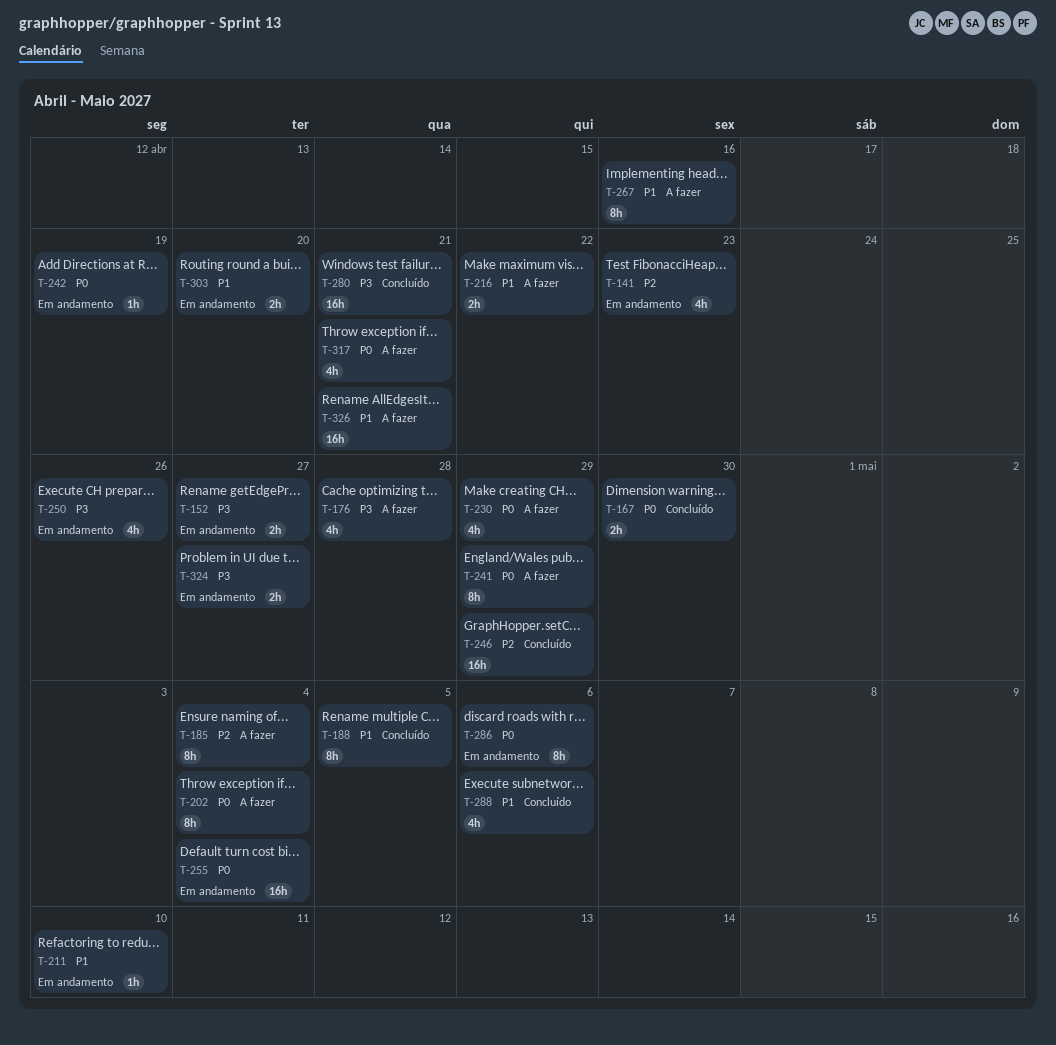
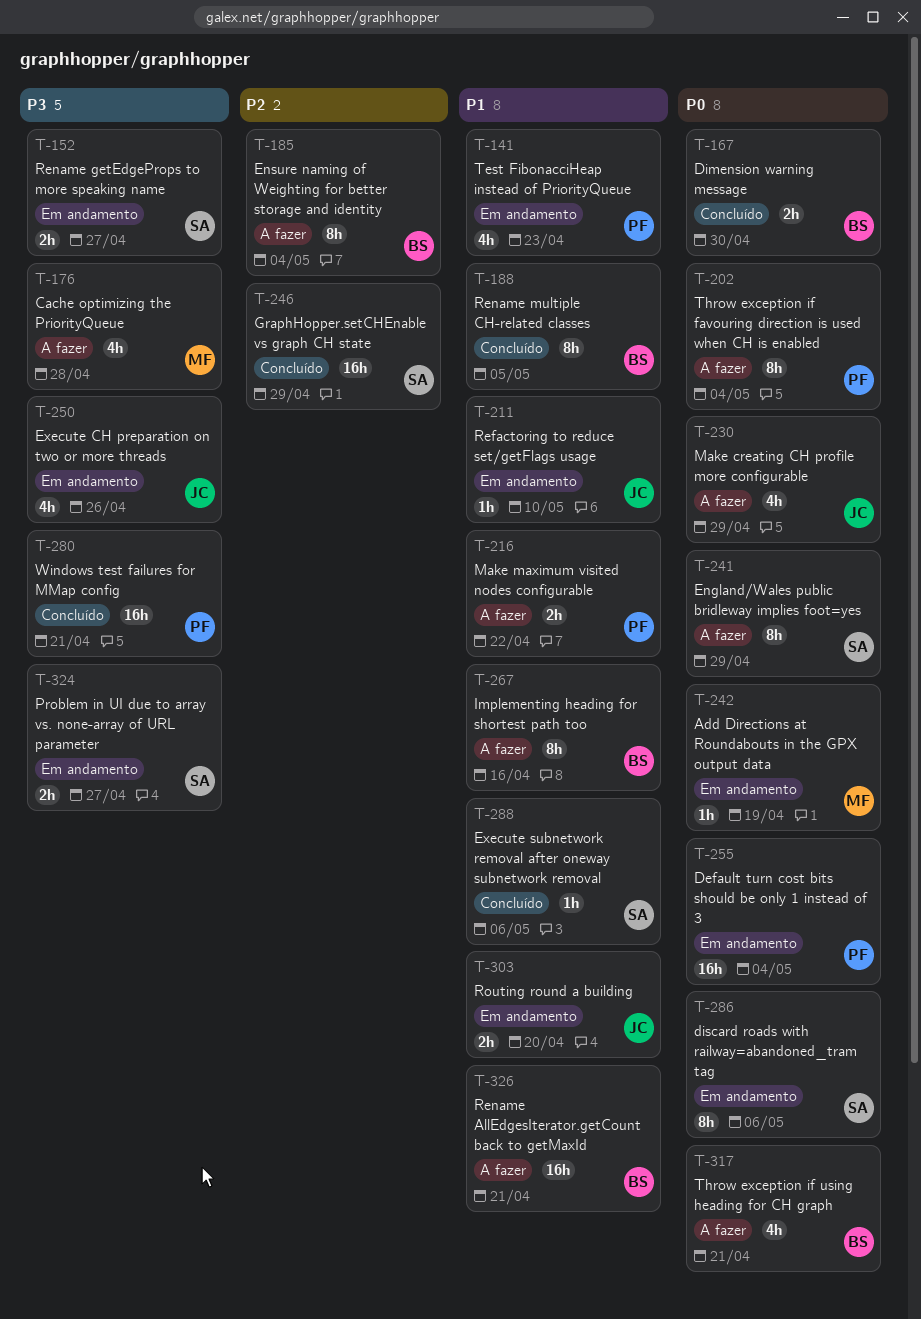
T-141, priority: P2 -> P1
T-288, estimate: 4h -> 1h

